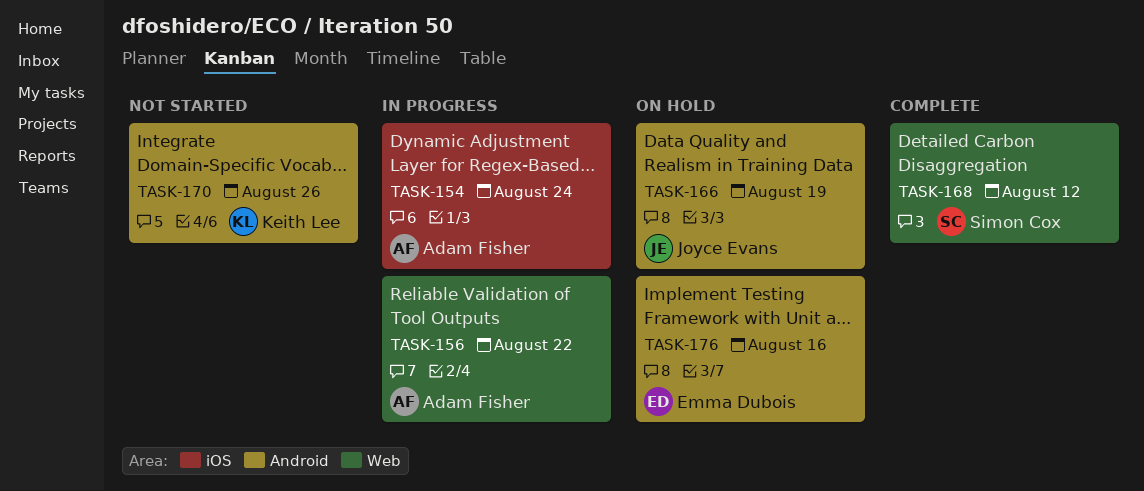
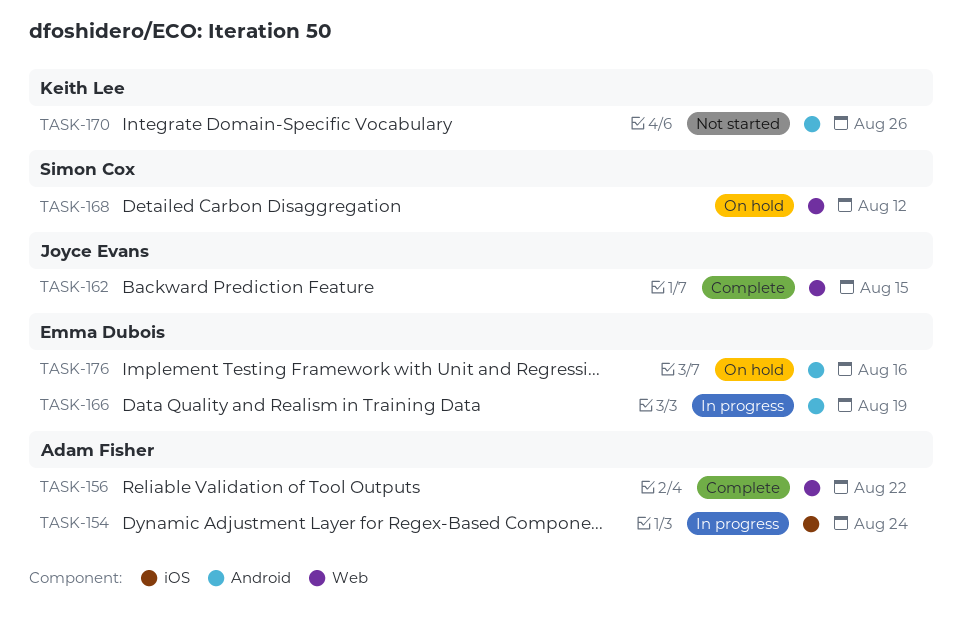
TASK-156, status: In progress -> Complete
TASK-162: none -> present
TASK-166, status: On hold -> In progress
TASK-166, owner: Joyce Evans -> Emma Dubois
TASK-168, status: Complete -> On hold

